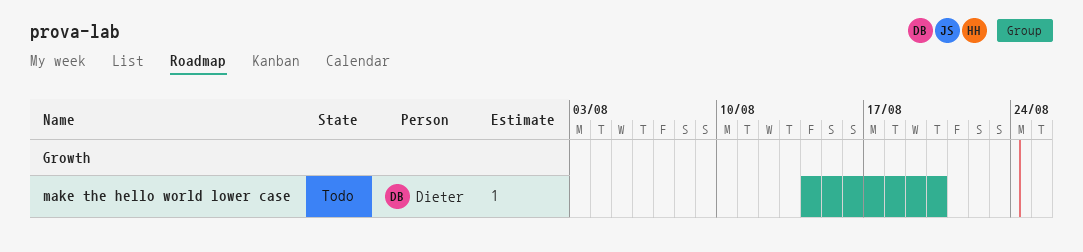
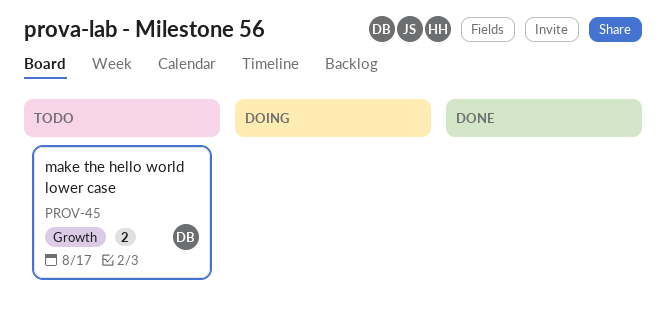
make the hello world lower case, estimate: 1 -> 2
make the hello world lower case, due: Aug 20 -> Aug 17

